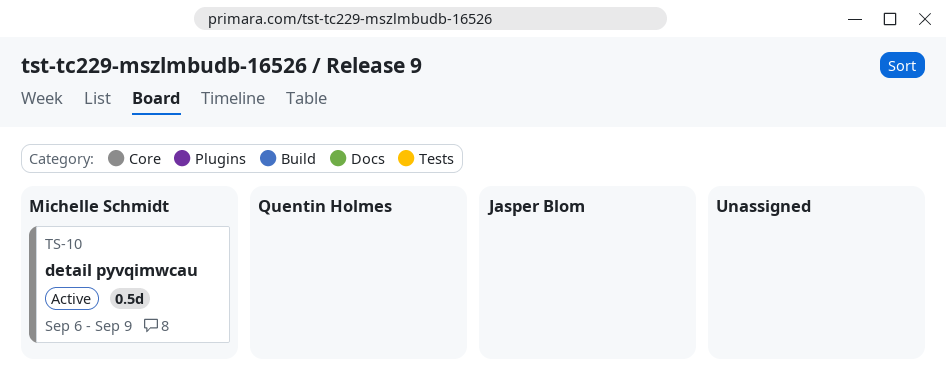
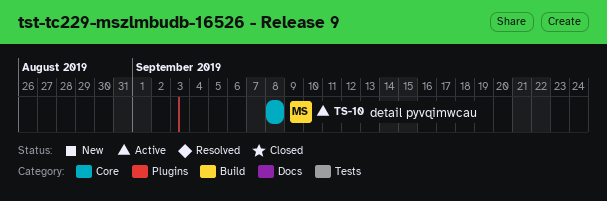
TS-10, start: Sep 6 -> Sep 8
TS-10, due: Sep 9 -> Sep 8

